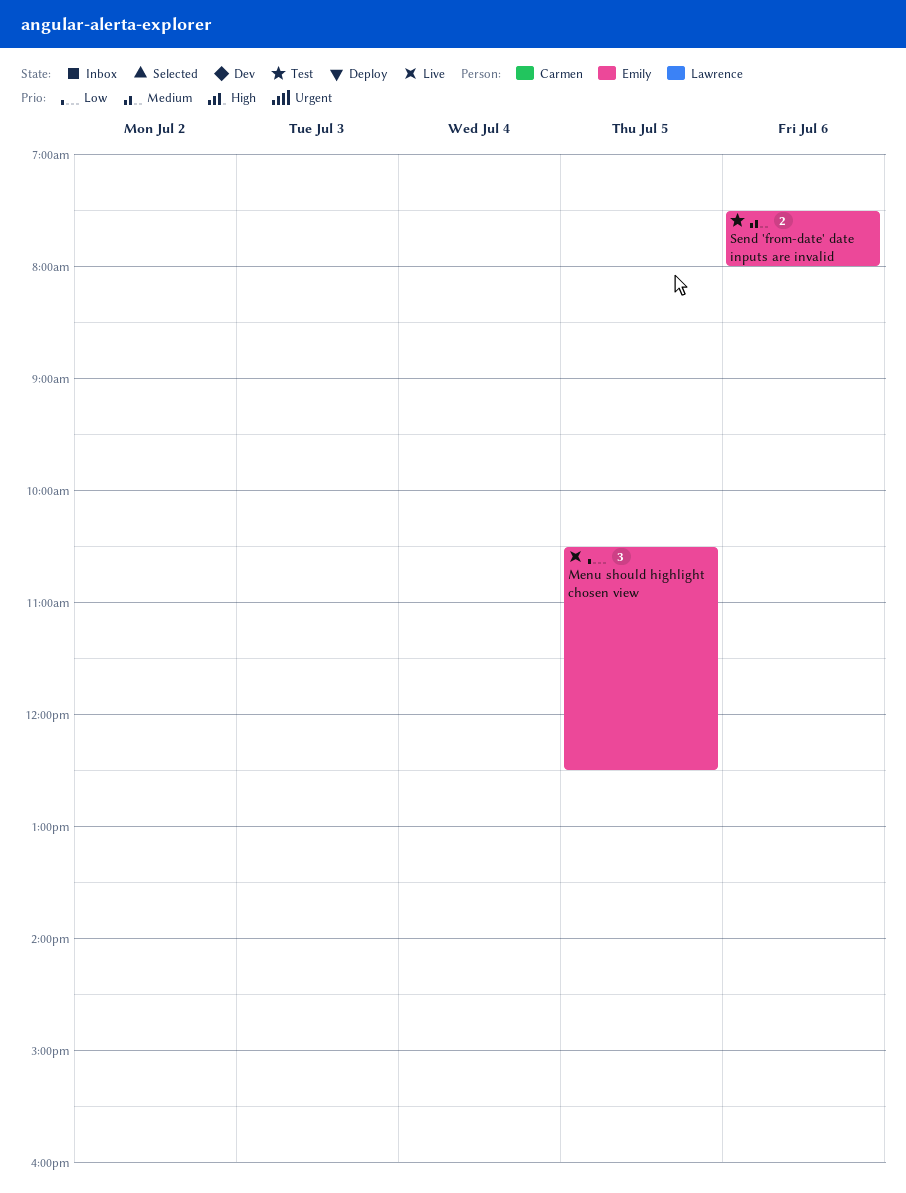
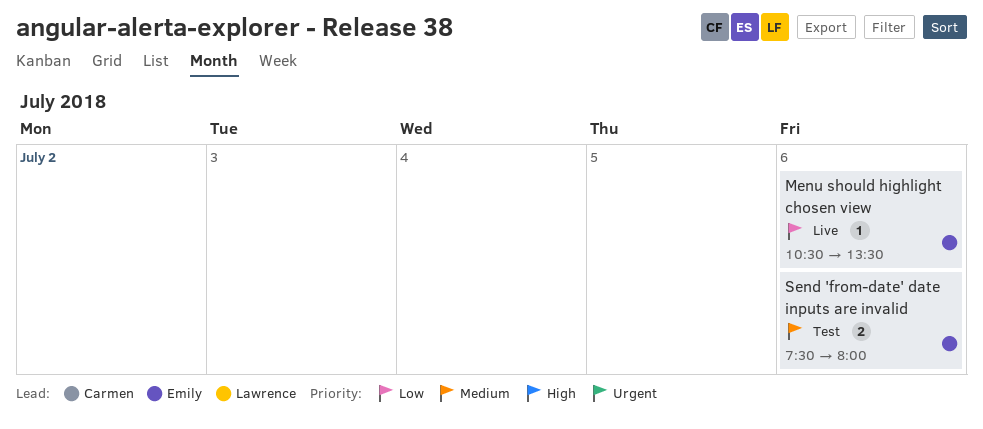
Menu should highlight chosen view, estimate: 3 -> 1
Menu should highlight chosen view, day: Jul 5 -> Jul 6
Menu should highlight chosen view, ends: 12:30 -> 13:30

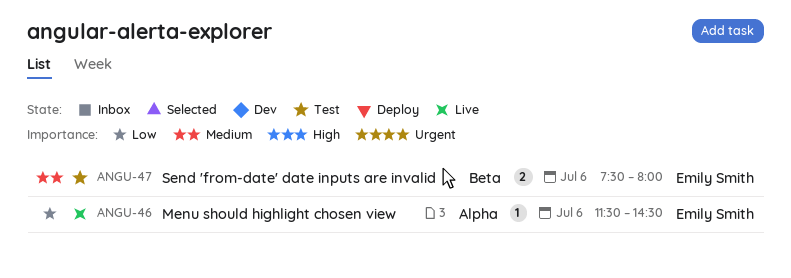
Menu should highlight chosen view, begins: 10:30 -> 11:30
Menu should highlight chosen view, ends: 13:30 -> 14:30

